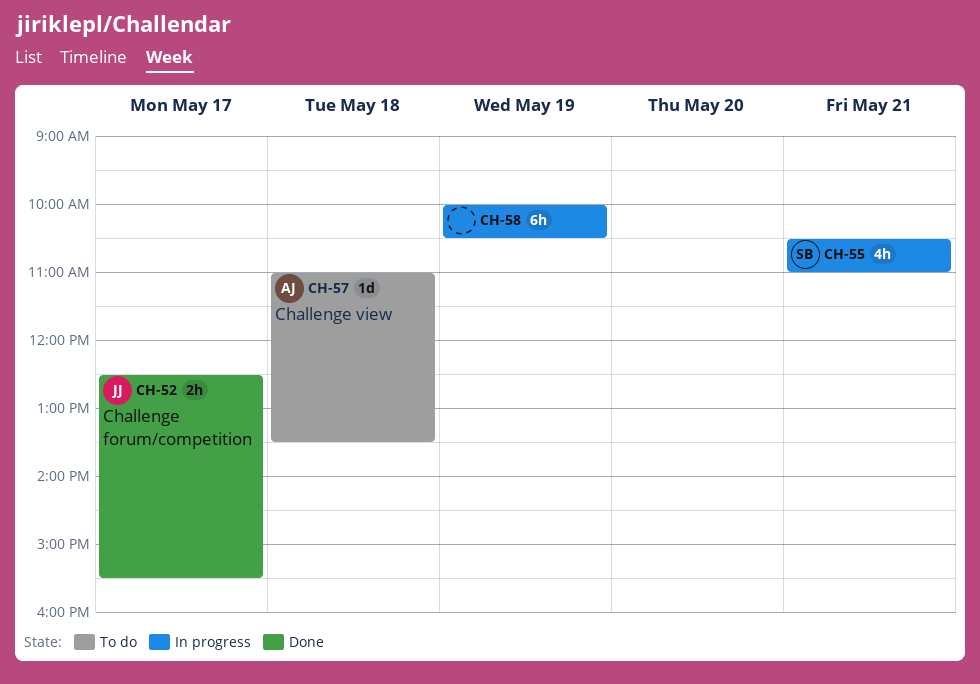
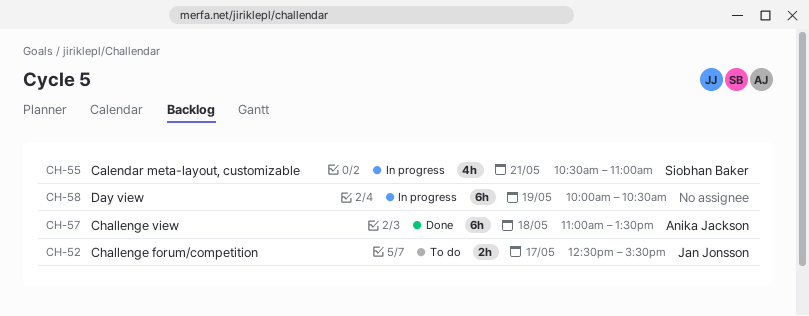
CH-52, status: Done -> To do
CH-57, status: To do -> Done
CH-57, estimate: 1d -> 6h

